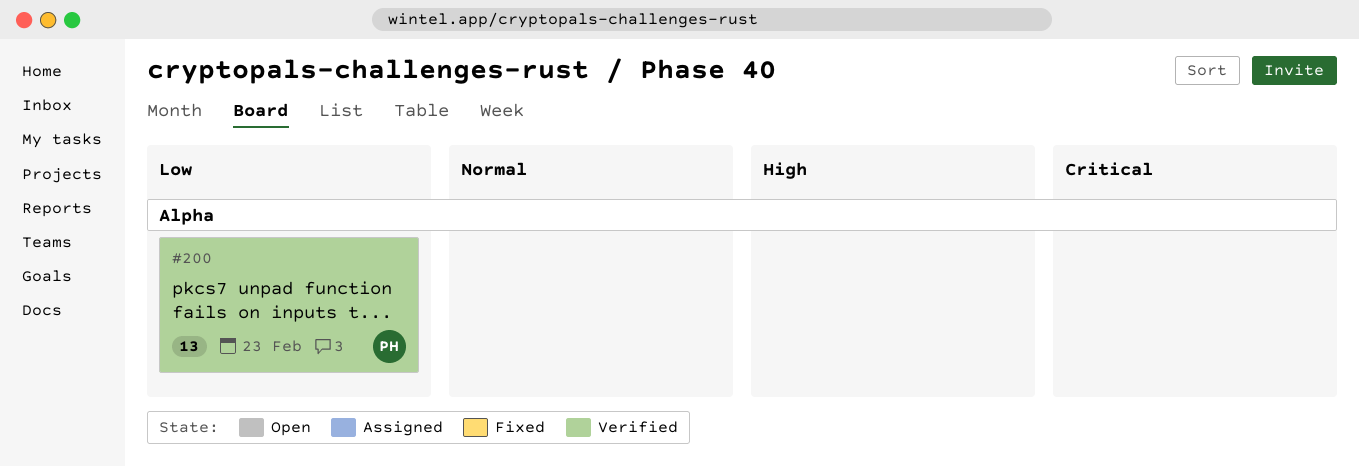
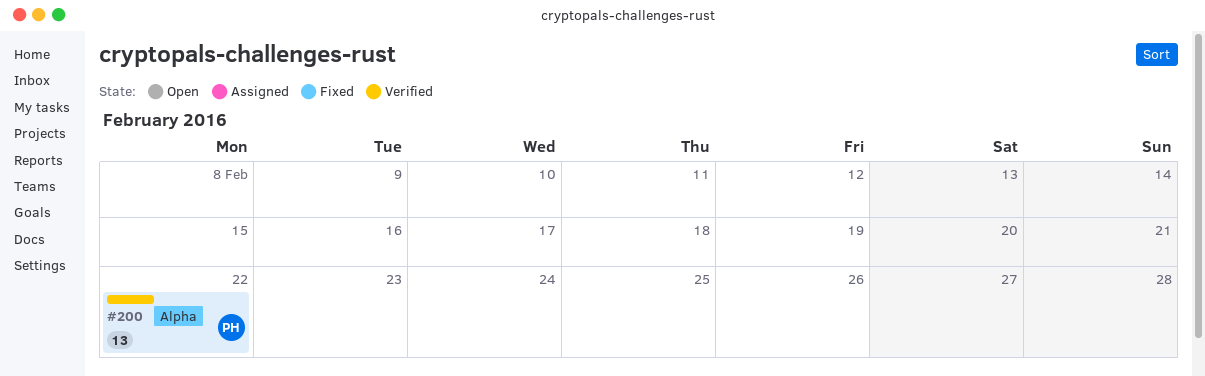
#200, due: Feb 23 -> Feb 22

